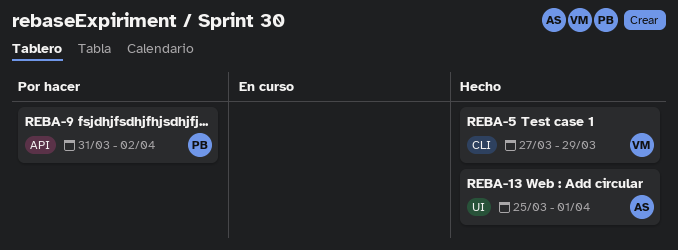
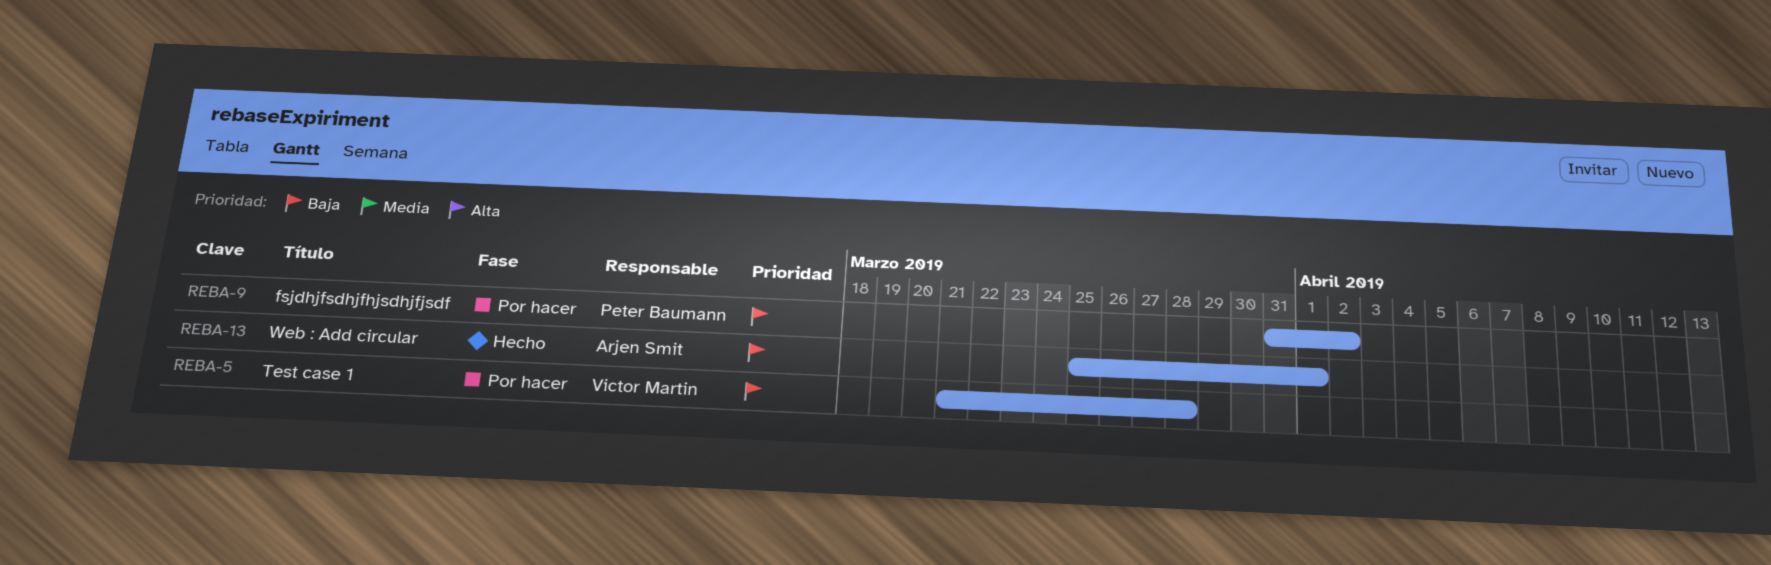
REBA-5, status: Hecho -> Por hacer
REBA-5, start: Mar 27 -> Mar 21
REBA-5, due: Mar 29 -> Mar 28

